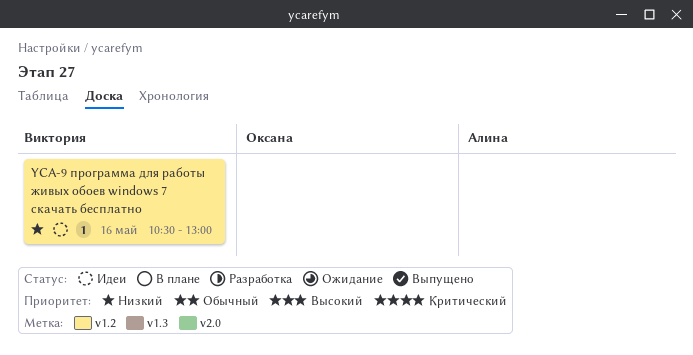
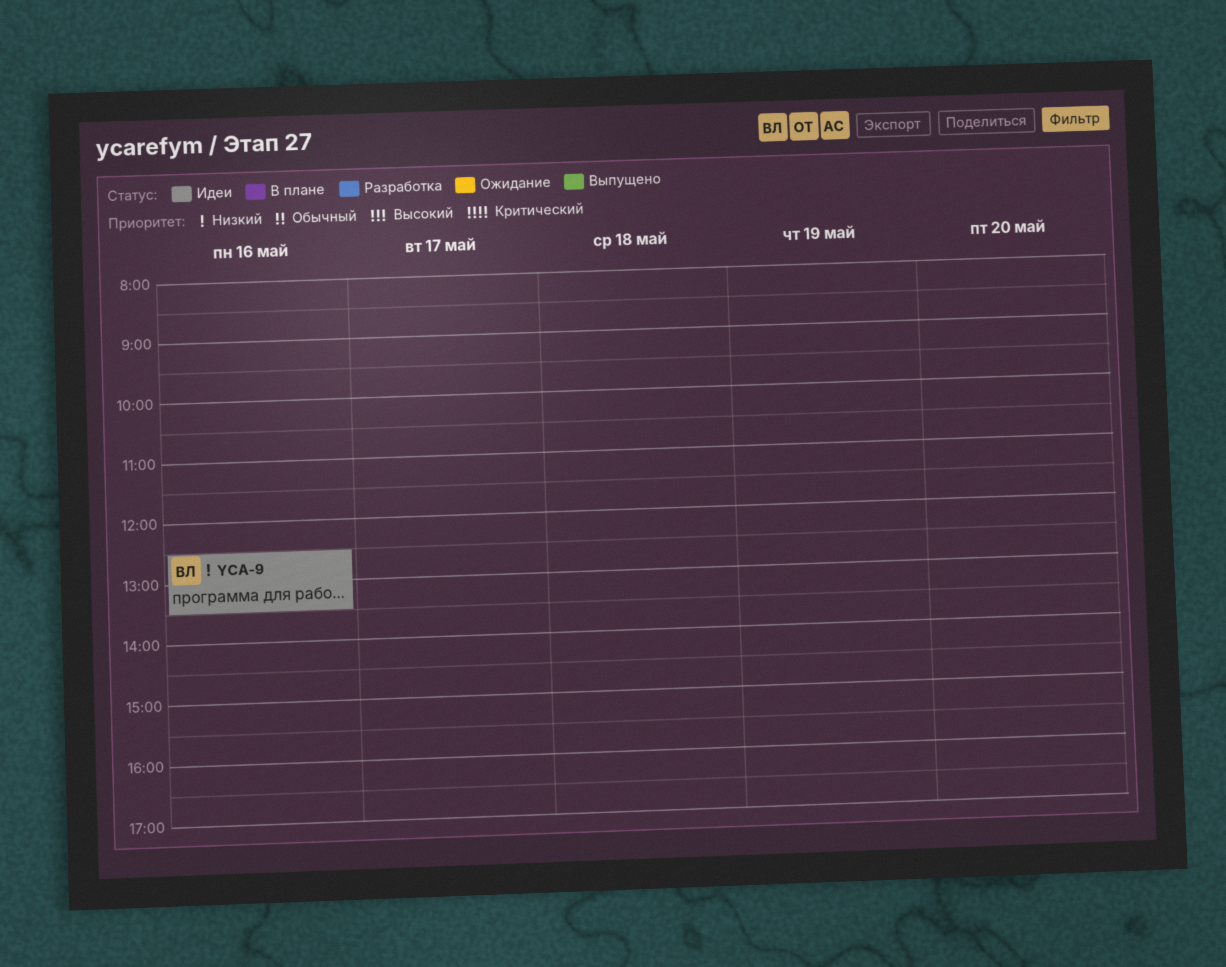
YCA-9, begins: 10:30 -> 12:30
YCA-9, ends: 13:00 -> 13:30

